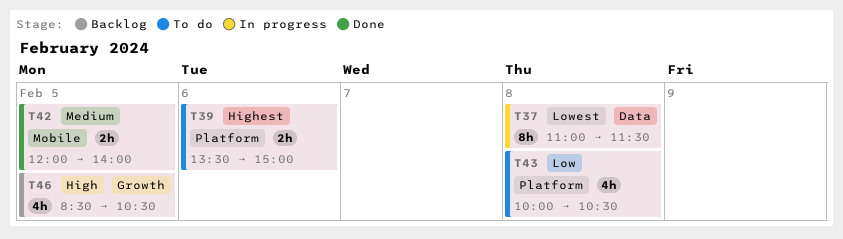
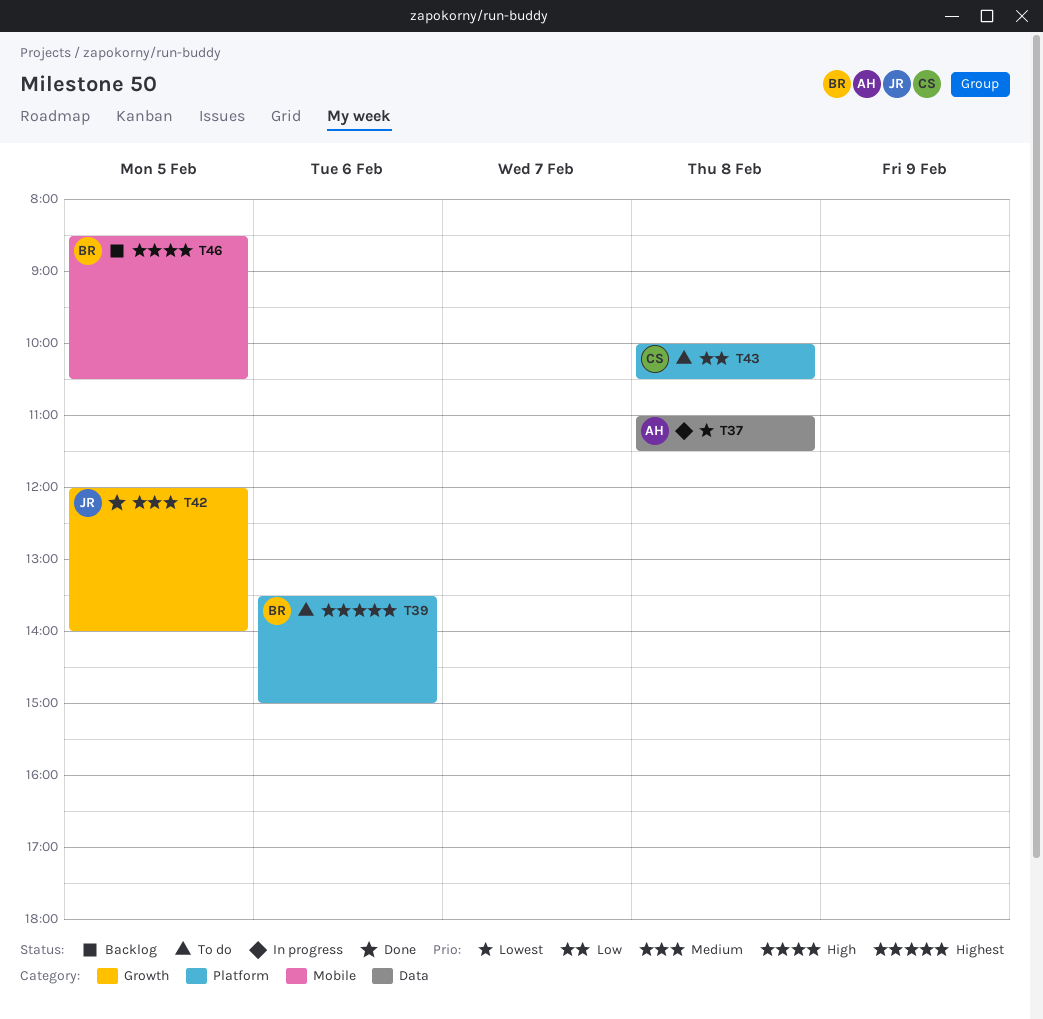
T42, label: Mobile -> Growth
T46, label: Growth -> Mobile

